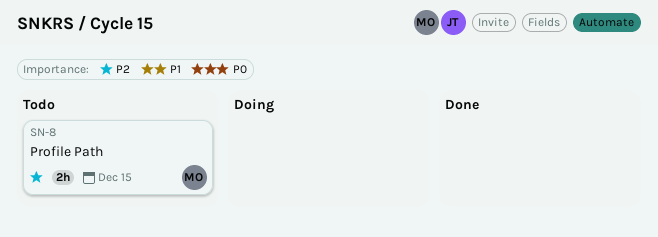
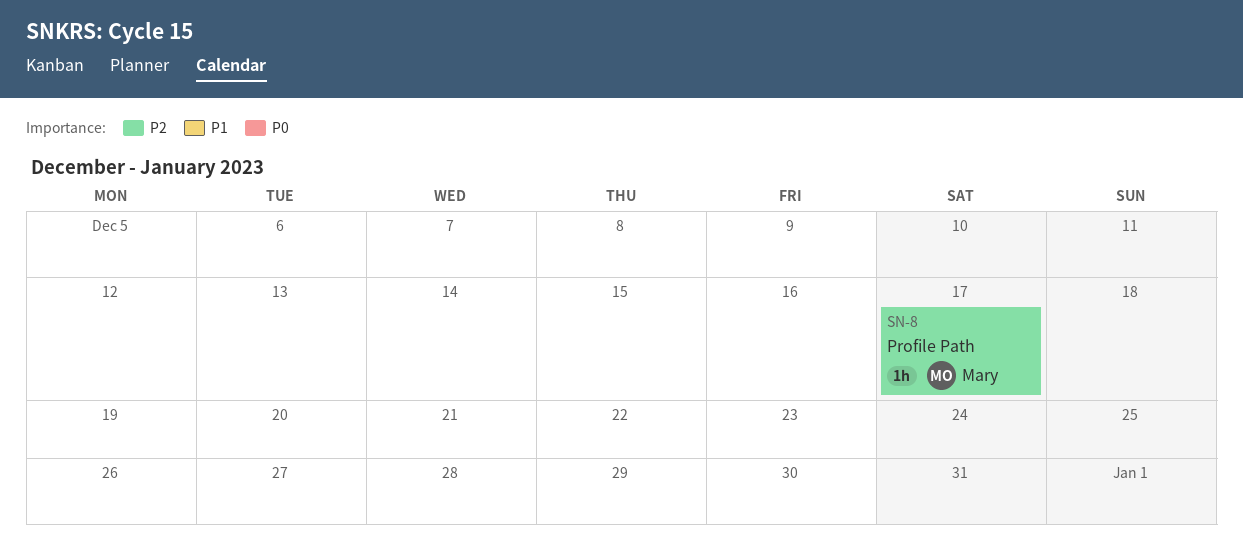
SN-8, estimate: 2h -> 1h
SN-8, due: Dec 15 -> Dec 17

